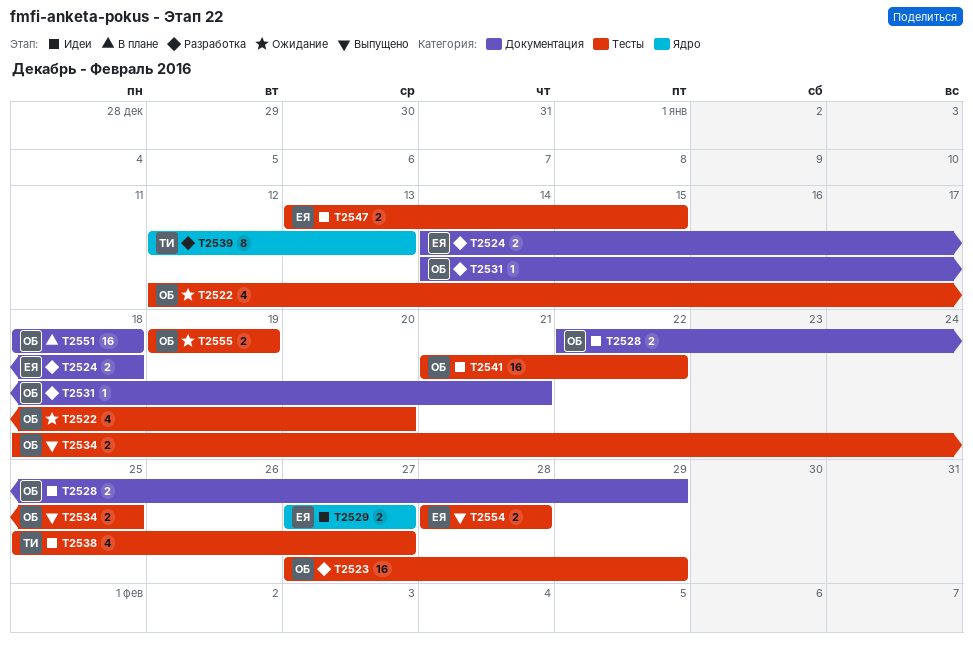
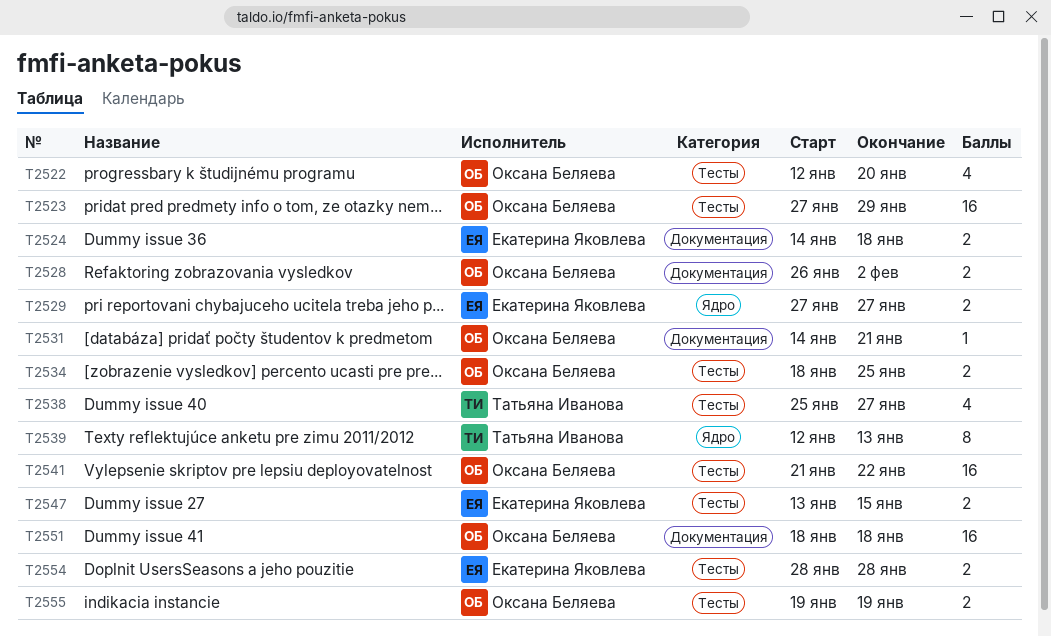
T2528, start: Jan 22 -> Jan 26
T2528, due: Jan 29 -> Feb 2

